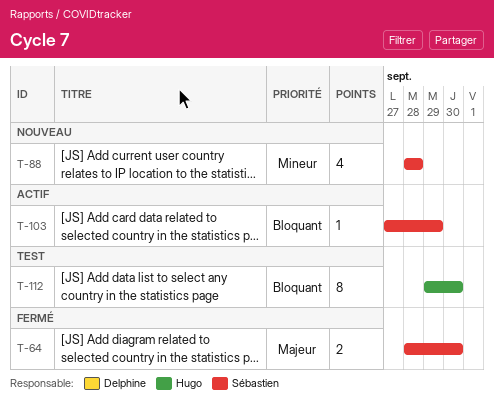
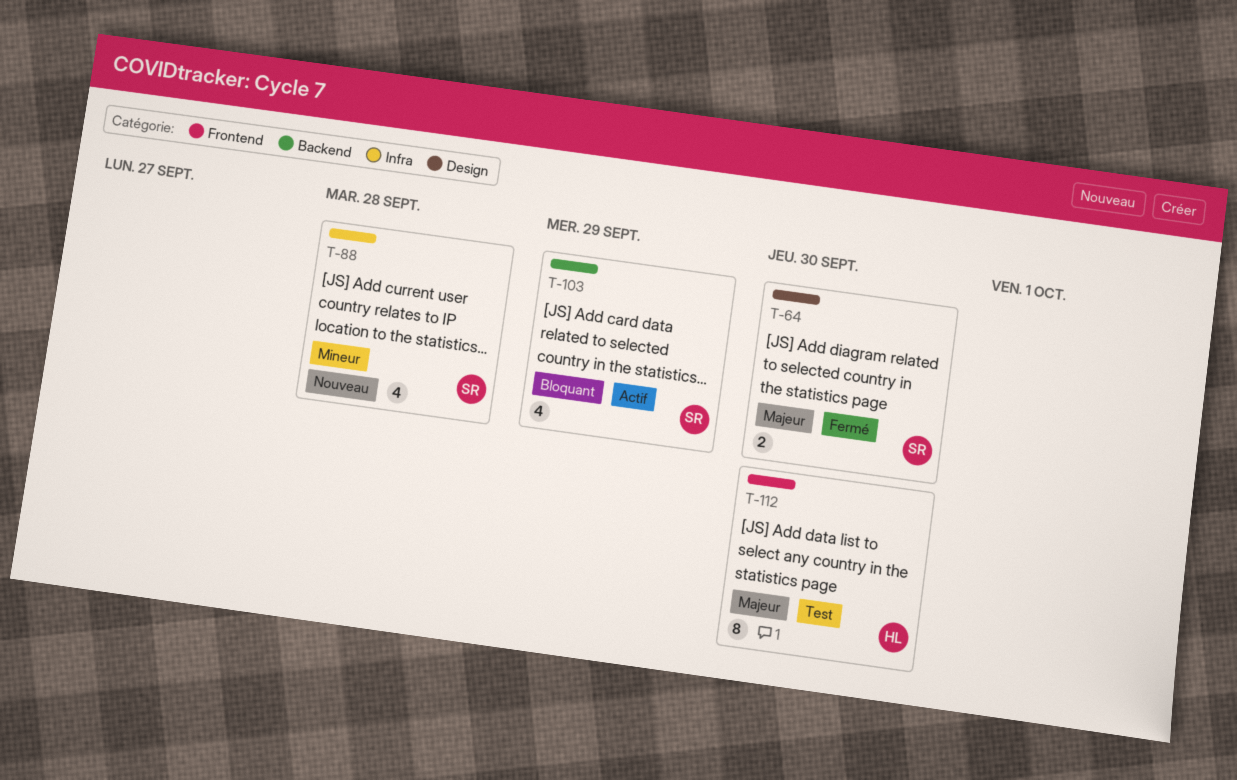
T-103, estimate: 1 -> 4
T-112, priority: Bloquant -> Majeur

